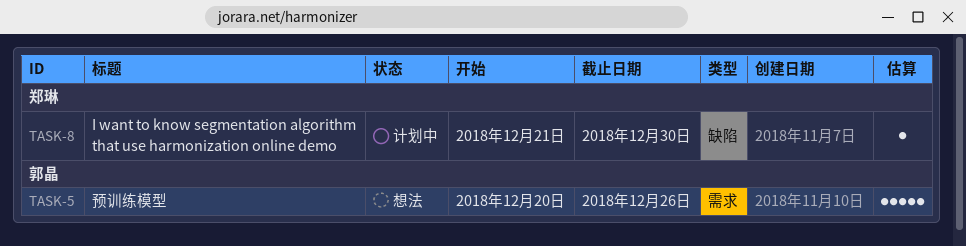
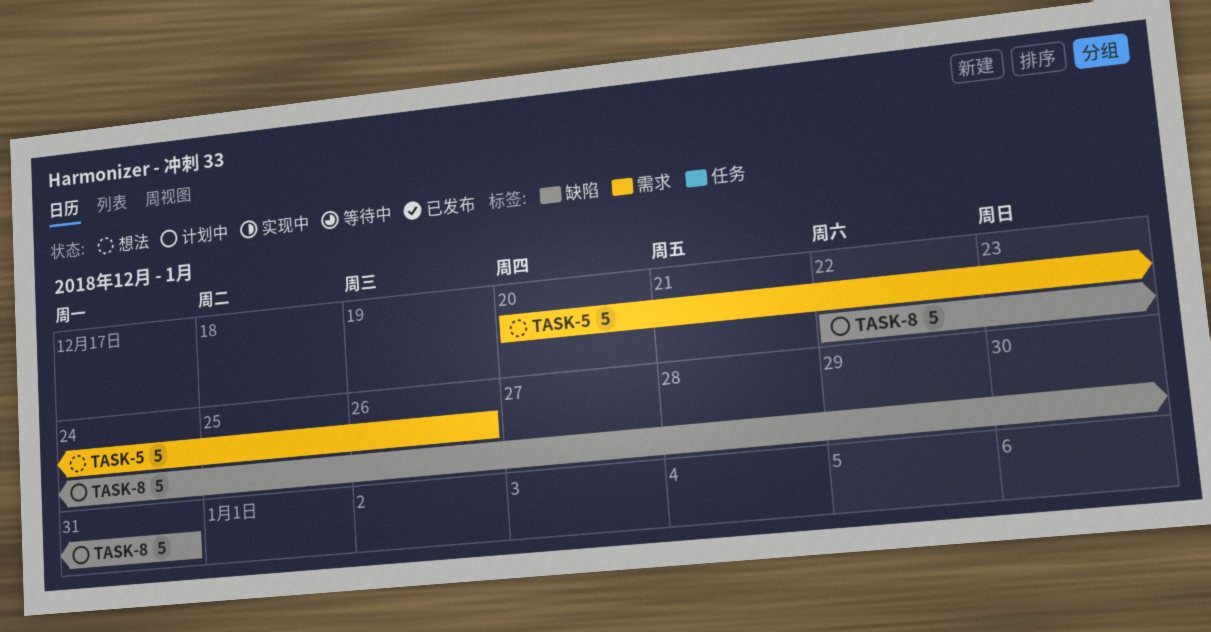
TASK-8, estimate: 1 -> 5
TASK-8, start: Dec 21 -> Dec 22
TASK-8, due: Dec 30 -> Dec 31

